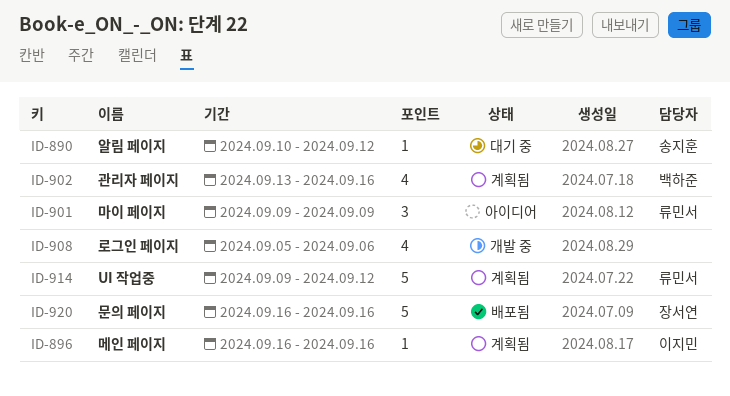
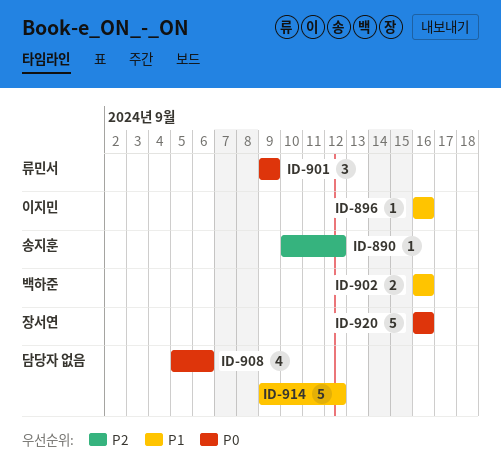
ID-902, estimate: 4 -> 2
ID-902, start: Sep 13 -> Sep 16
ID-914, owner: 류민서 -> none

